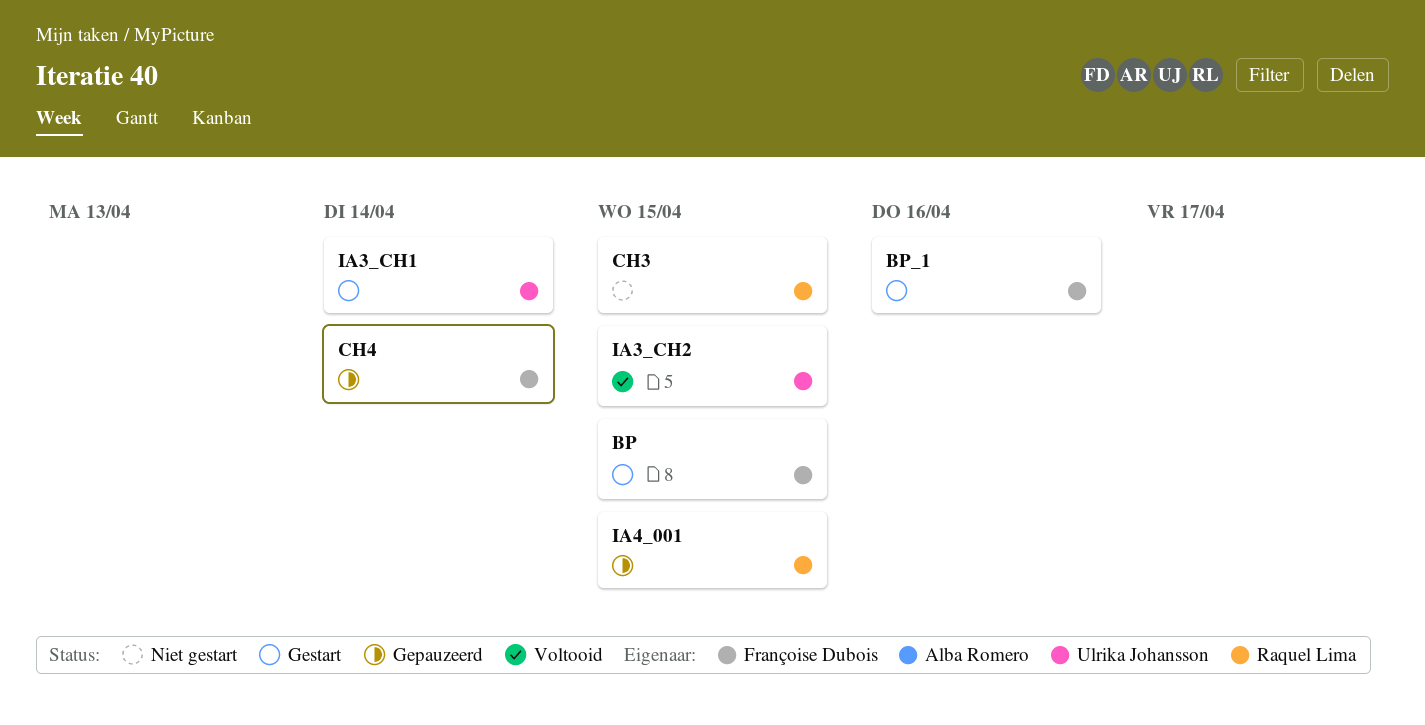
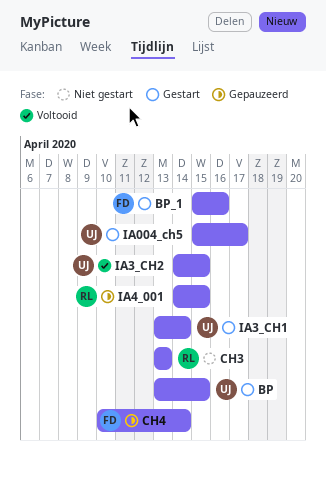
BP, owner: Françoise Dubois -> Ulrika Johansson
CH3, due: Apr 15 -> Apr 13
IA004_ch5: none -> present

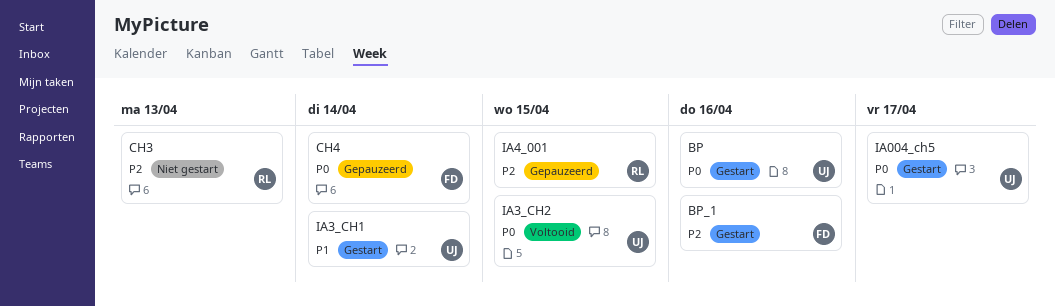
BP, due: Apr 15 -> Apr 16

